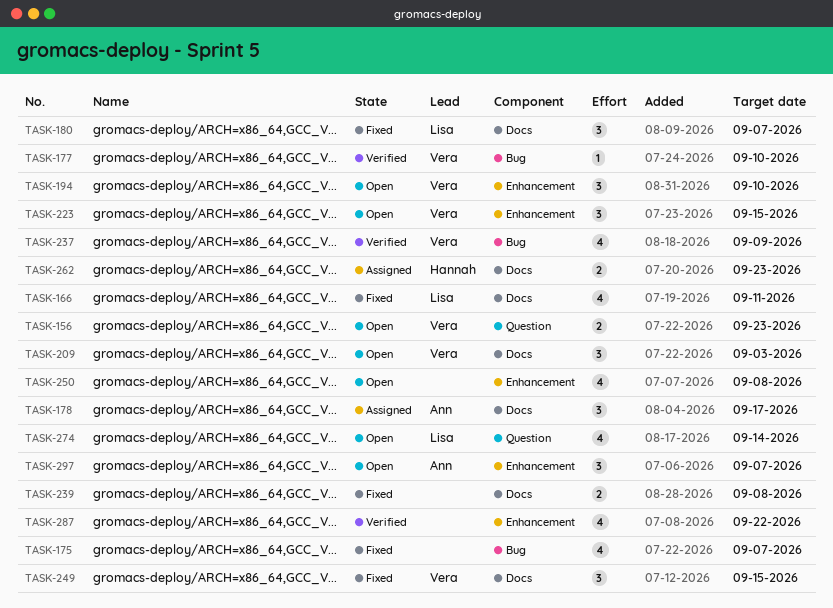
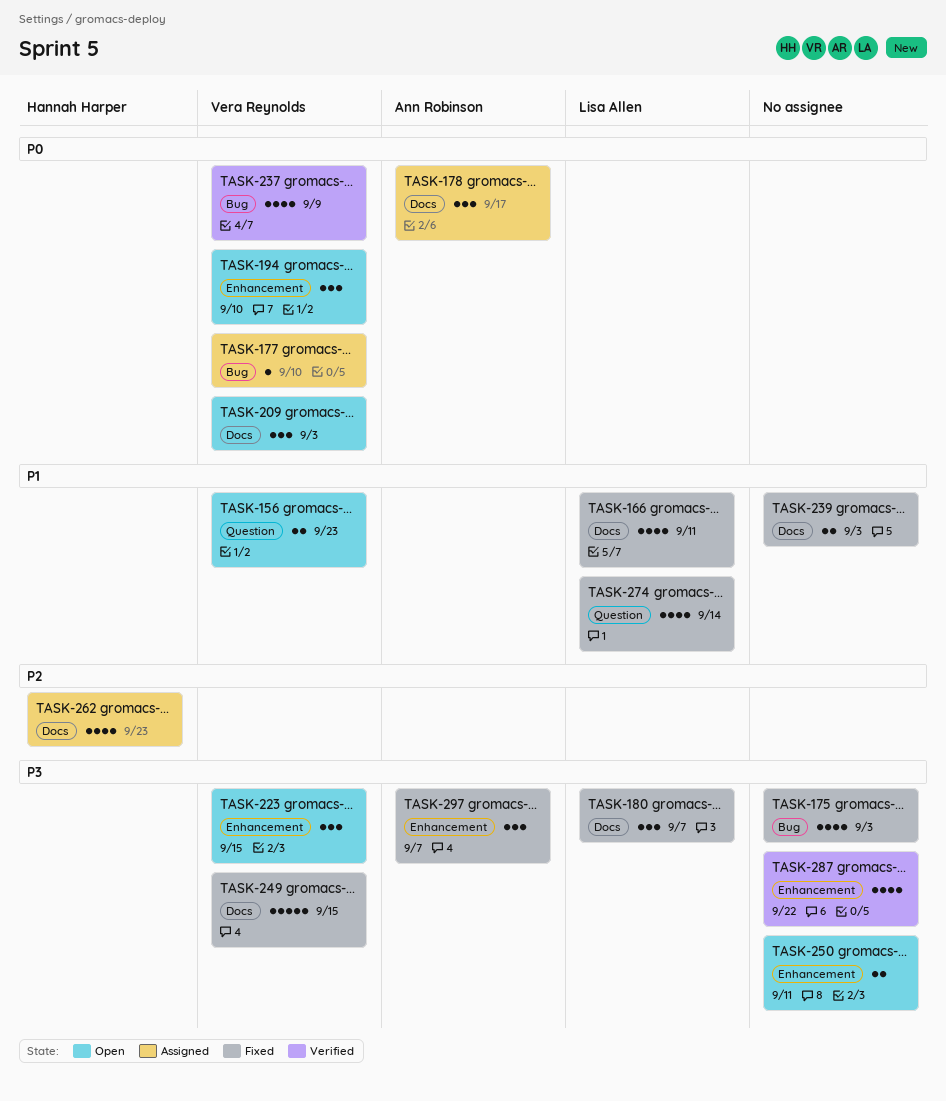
TASK-175, due: Sep 7 -> Sep 3
TASK-177, status: Verified -> Assigned
TASK-239, due: Sep 8 -> Sep 3
TASK-249, estimate: 3 -> 5
TASK-250, estimate: 4 -> 2
TASK-250, due: Sep 8 -> Sep 11
TASK-262, estimate: 2 -> 4
TASK-274, status: Open -> Fixed
TASK-297, status: Open -> Fixed

